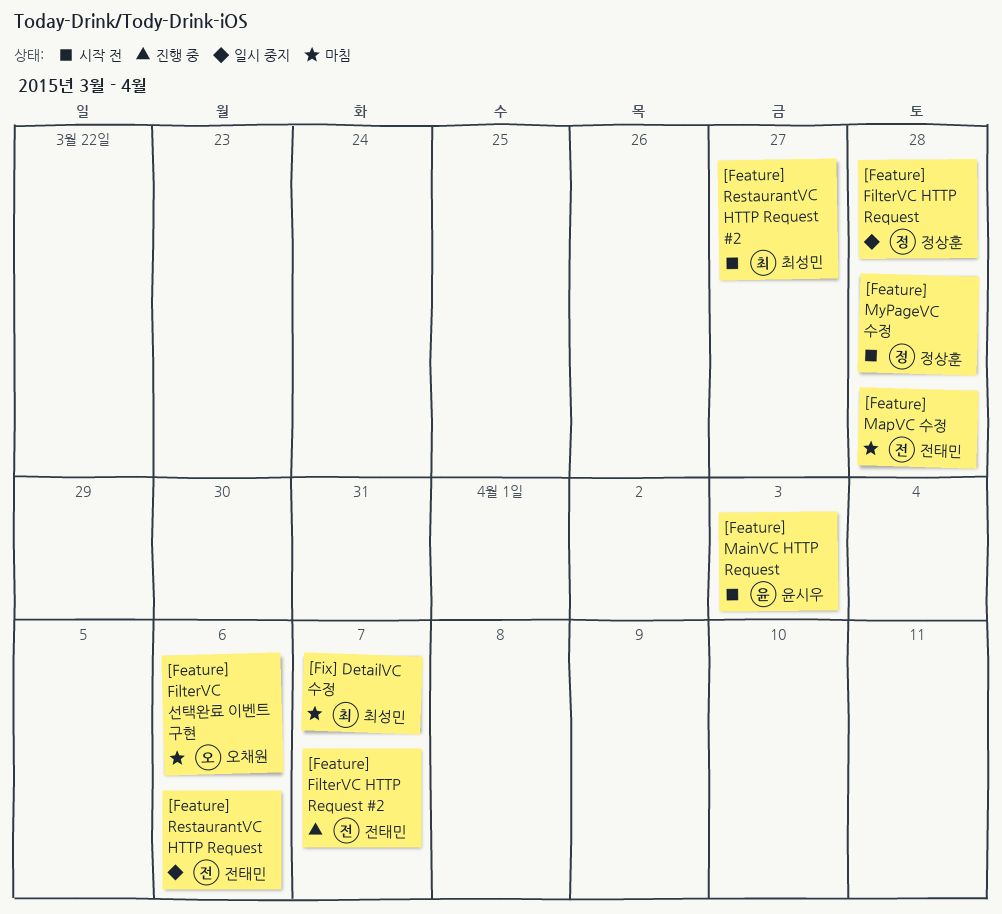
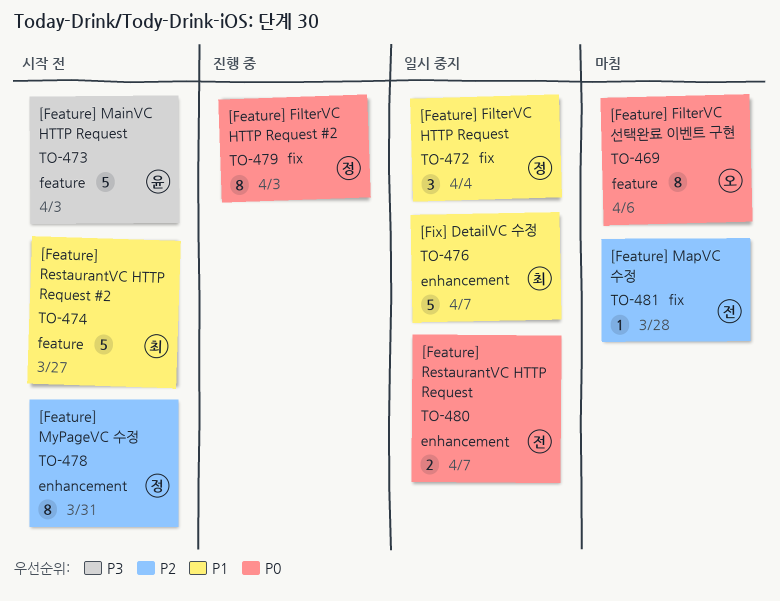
[Feature] FilterVC HTTP Request, due: Mar 28 -> Apr 4
[Feature] FilterVC HTTP Request #2, owner: 전태민 -> 정상훈
[Feature] FilterVC HTTP Request #2, due: Apr 7 -> Apr 3
[Feature] MyPageVC 수정, due: Mar 28 -> Mar 31
[Feature] RestaurantVC HTTP Request, due: Apr 6 -> Apr 7
[Fix] DetailVC 수정, status: 마침 -> 일시 중지

